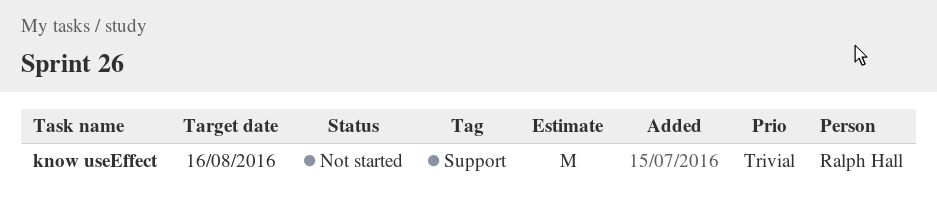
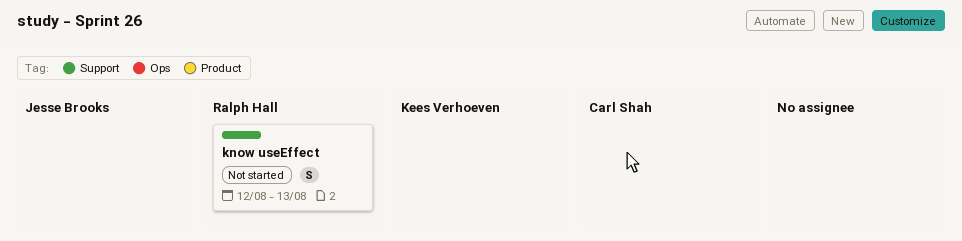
know useEffect, estimate: M -> S
know useEffect, due: Aug 16 -> Aug 13

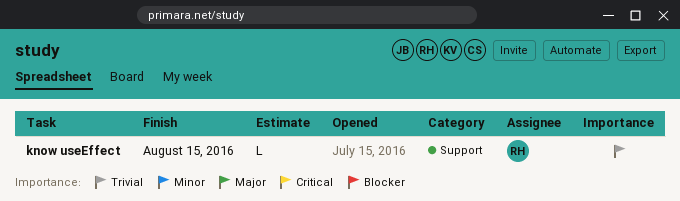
know useEffect, estimate: S -> L
know useEffect, due: Aug 13 -> Aug 15

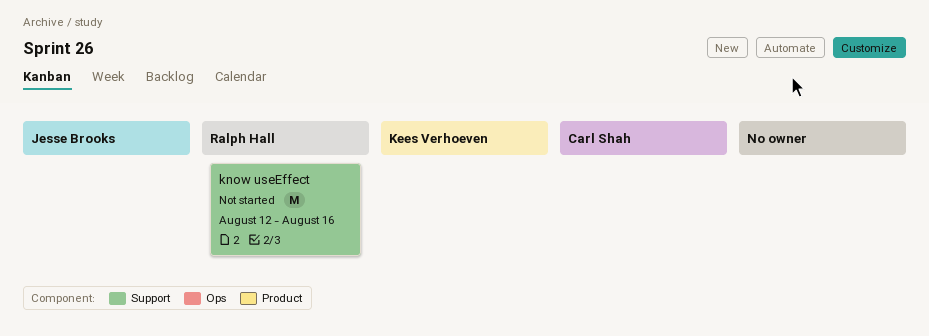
know useEffect, estimate: L -> M
know useEffect, due: Aug 15 -> Aug 16

